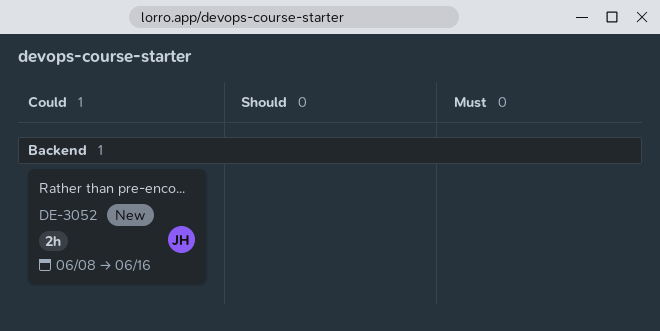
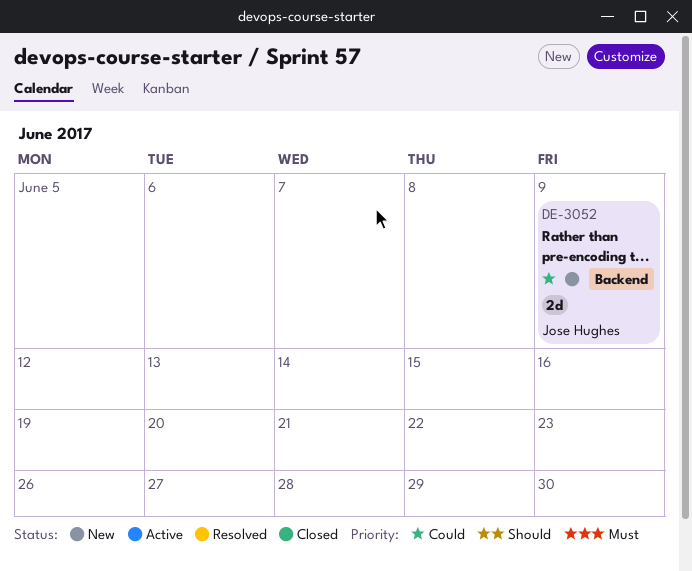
DE-3052, estimate: 2h -> 2d
DE-3052, due: Jun 16 -> Jun 9

